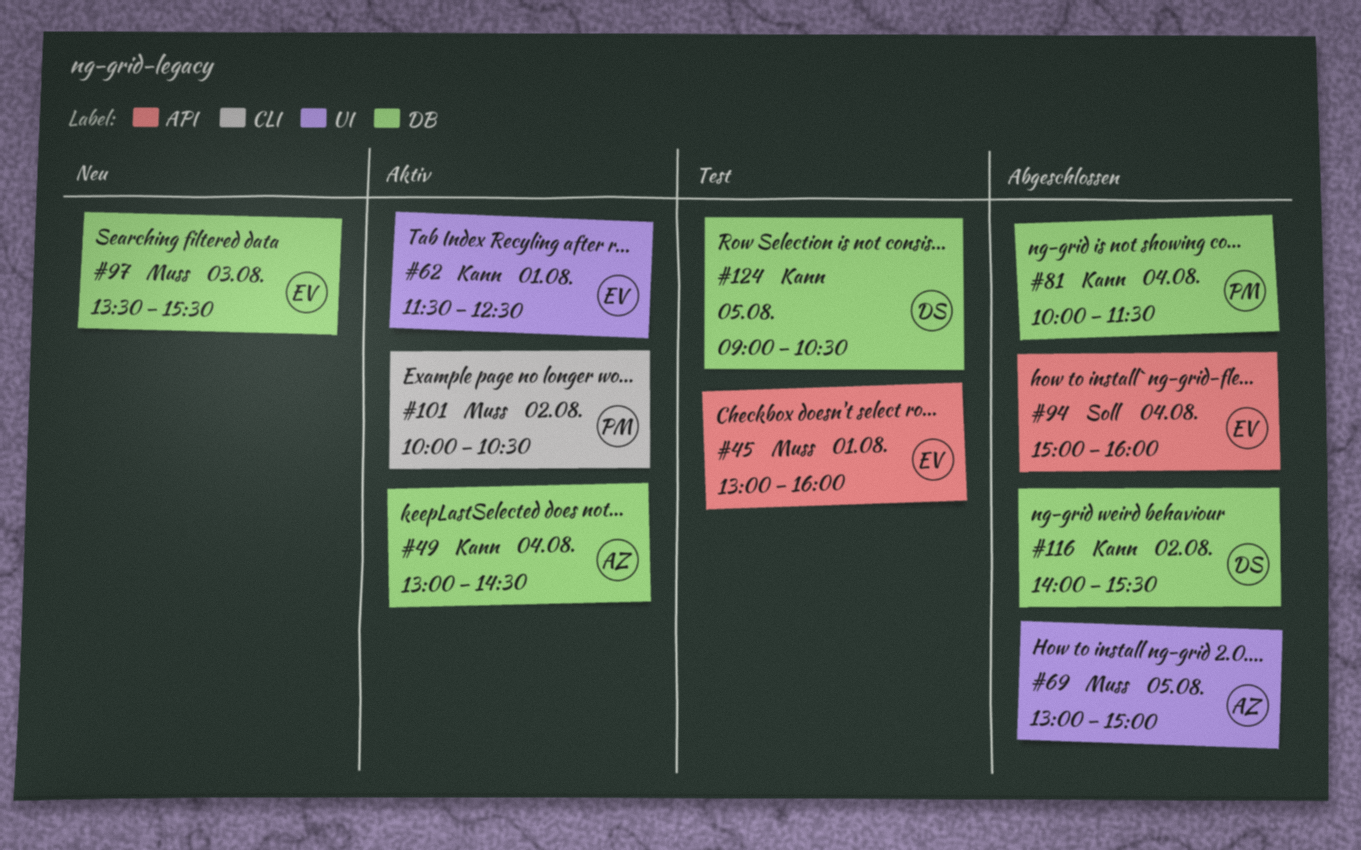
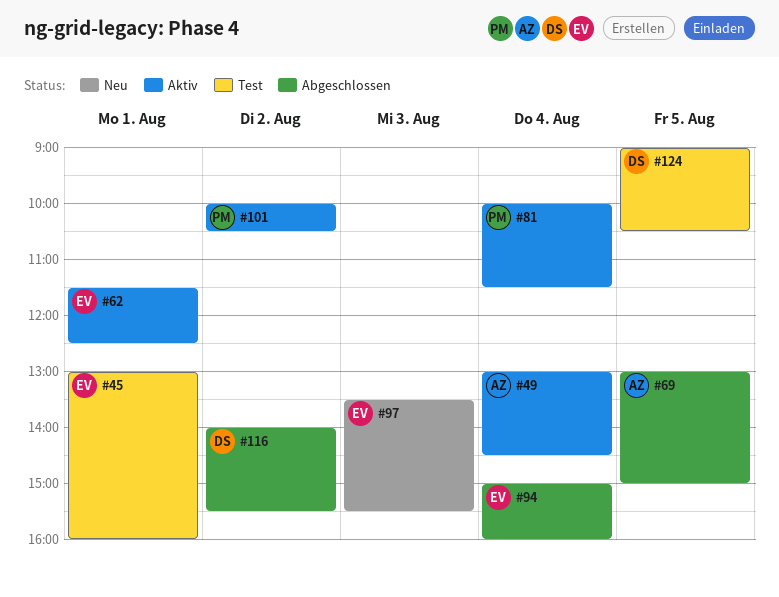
#81, status: Abgeschlossen -> Aktiv

